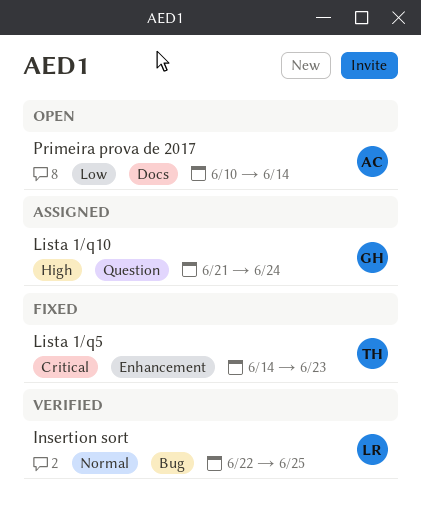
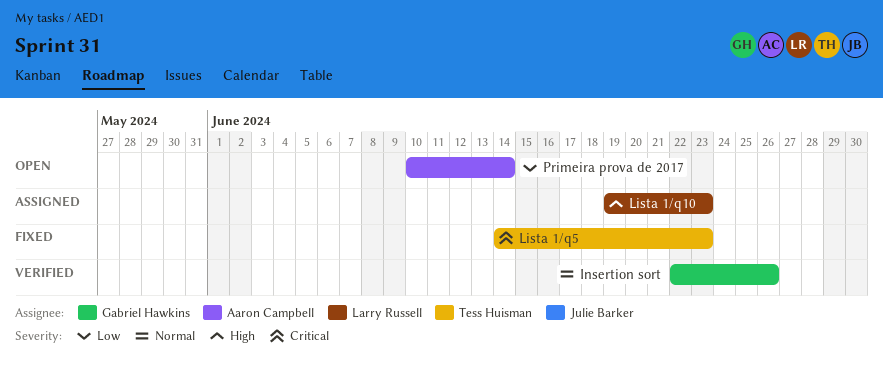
Insertion sort, owner: Larry Russell -> Gabriel Hawkins
Insertion sort, due: Jun 25 -> Jun 26
Lista 1/q10, owner: Gabriel Hawkins -> Larry Russell
Lista 1/q10, start: Jun 21 -> Jun 19
Lista 1/q10, due: Jun 24 -> Jun 23

